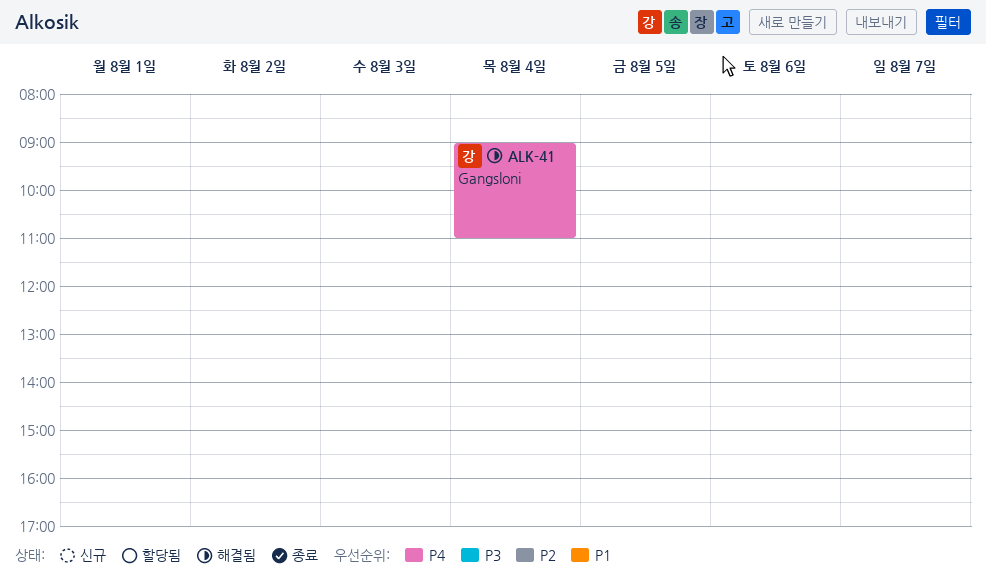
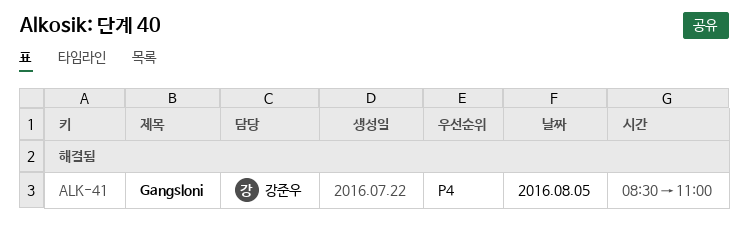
ALK-41, day: Aug 4 -> Aug 5
ALK-41, begins: 09:00 -> 08:30

